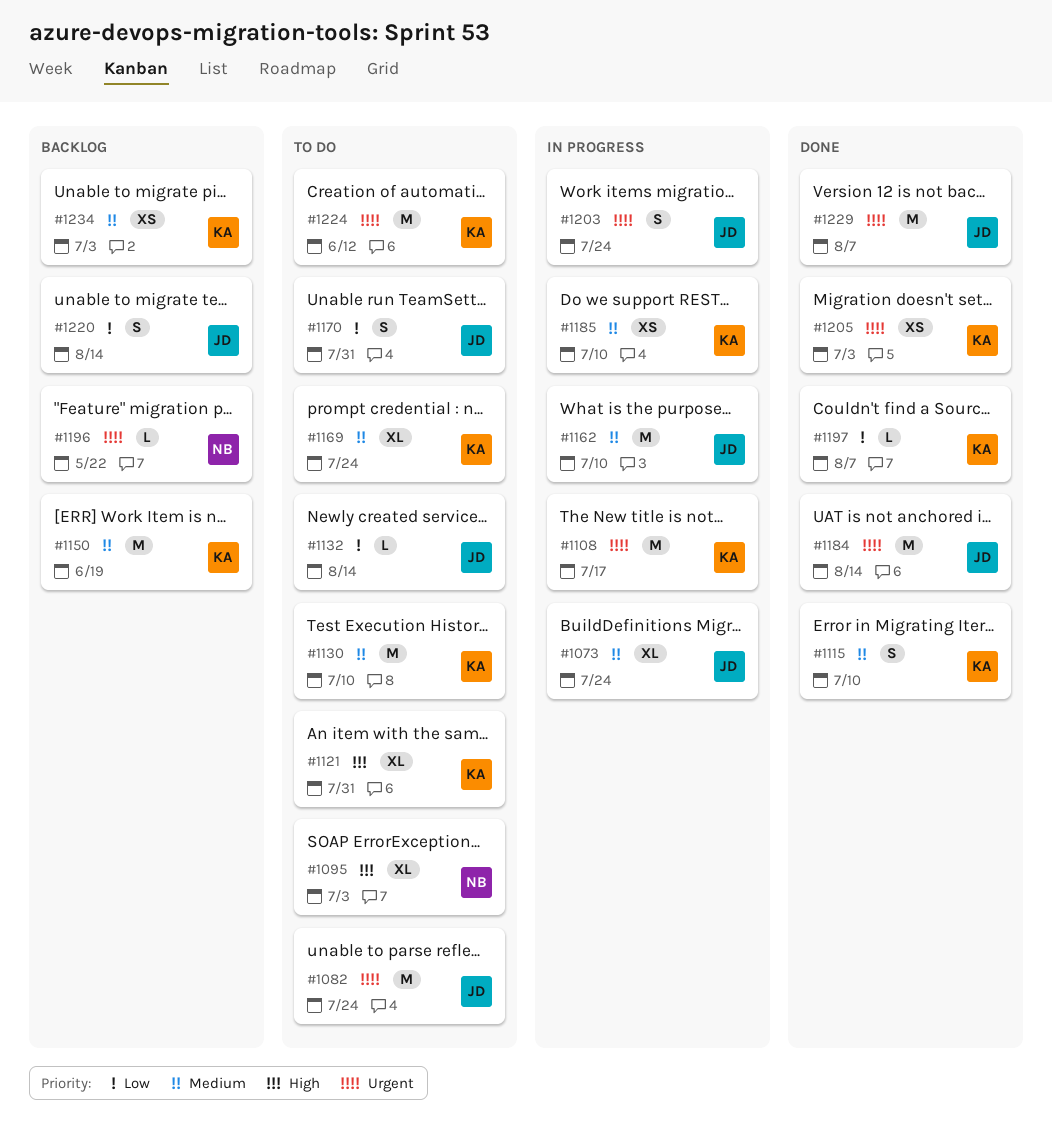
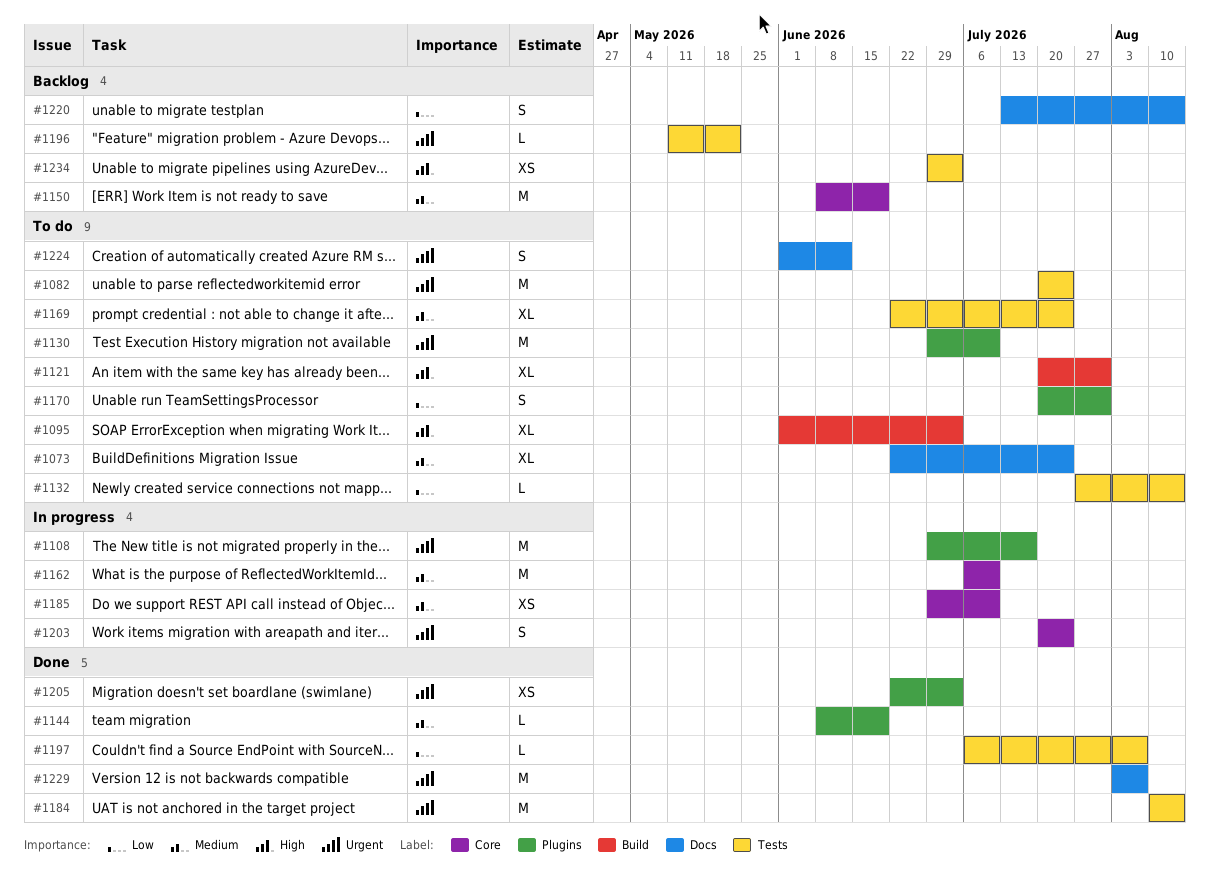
#1073, status: In progress -> To do
#1115: present -> none
#1130, priority: Medium -> Urgent
#1144: none -> present
#1224, estimate: M -> S
#1234, priority: Medium -> High

